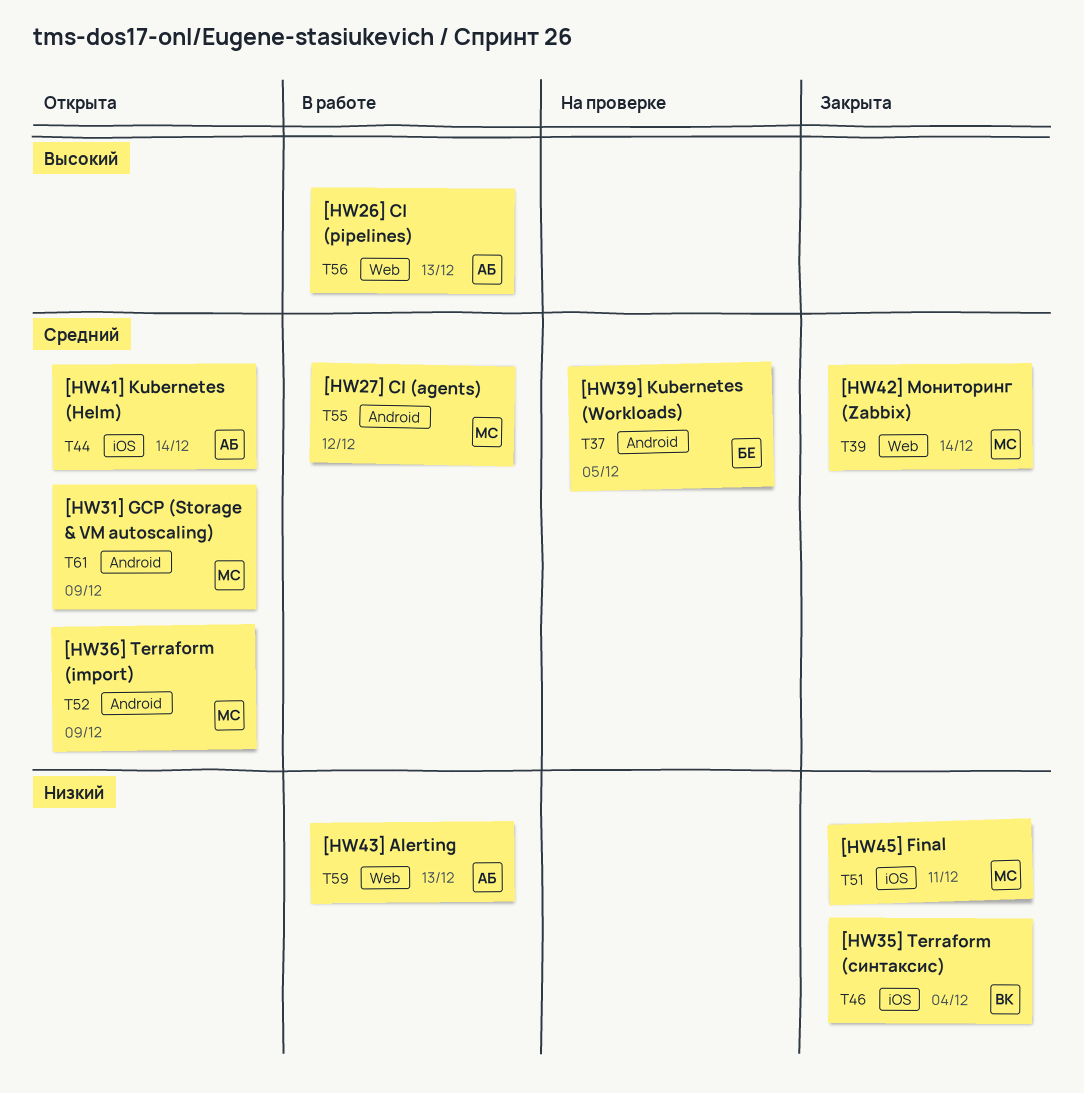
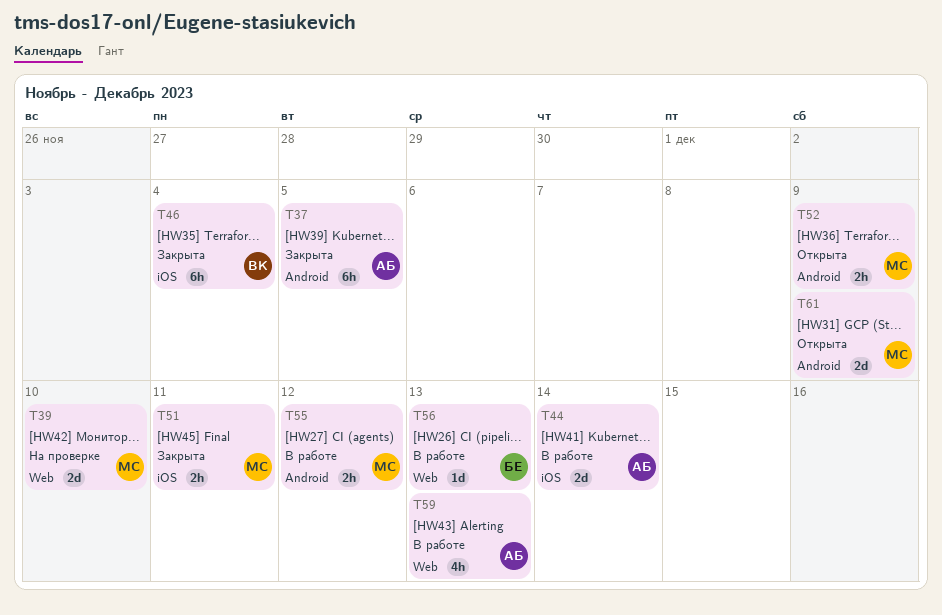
T37, status: На проверке -> Закрыта
T37, owner: БЕ -> АБ
T39, status: Закрыта -> На проверке
T39, due: Dec 14 -> Dec 10
T44, status: Открыта -> В работе
T56, owner: АБ -> БЕ

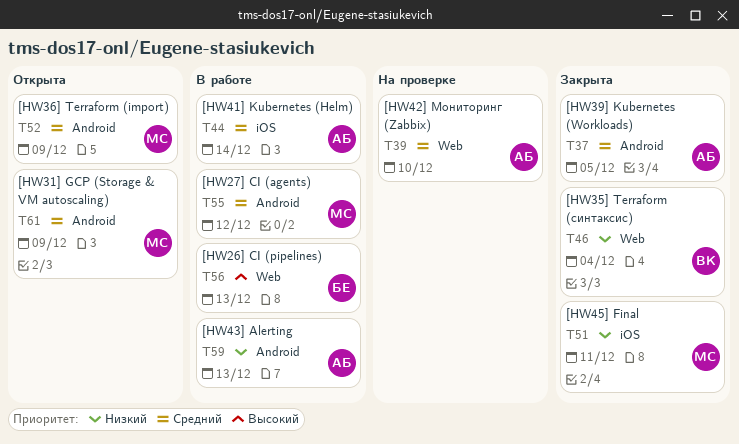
T39, owner: МС -> АБ
T46, label: iOS -> Web
T59, label: Web -> Android

